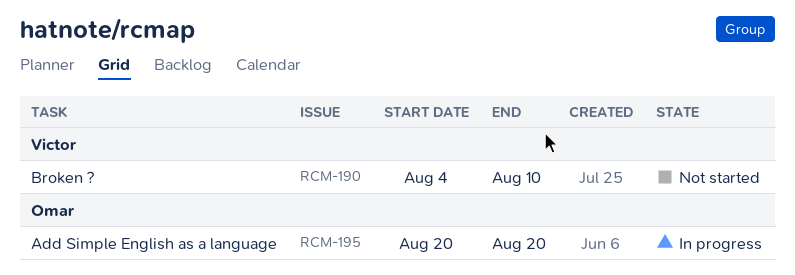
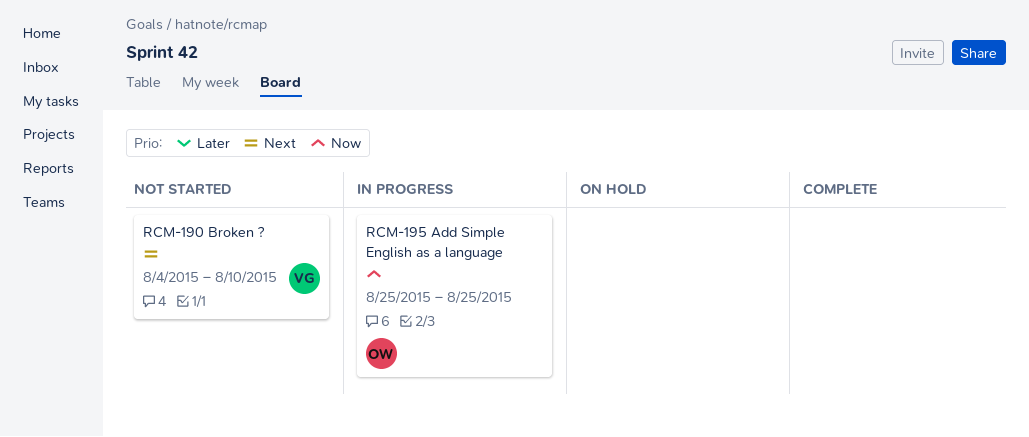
RCM-195, start: Aug 20 -> Aug 25
RCM-195, due: Aug 20 -> Aug 25

